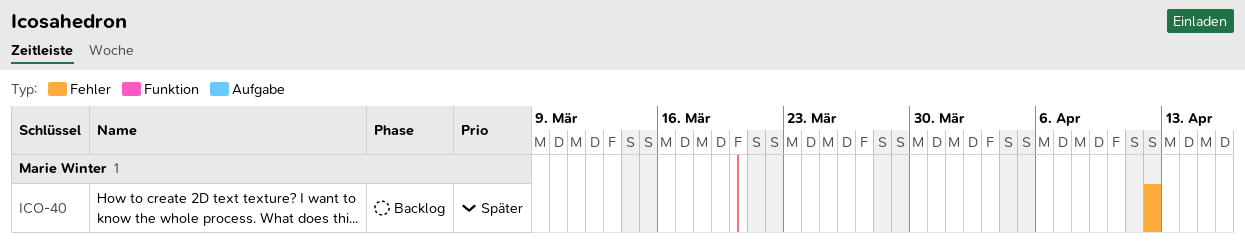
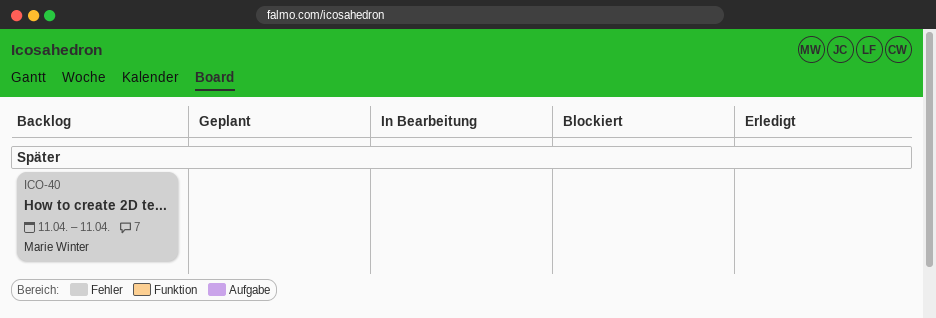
ICO-40, start: Apr 12 -> Apr 11
ICO-40, due: Apr 12 -> Apr 11

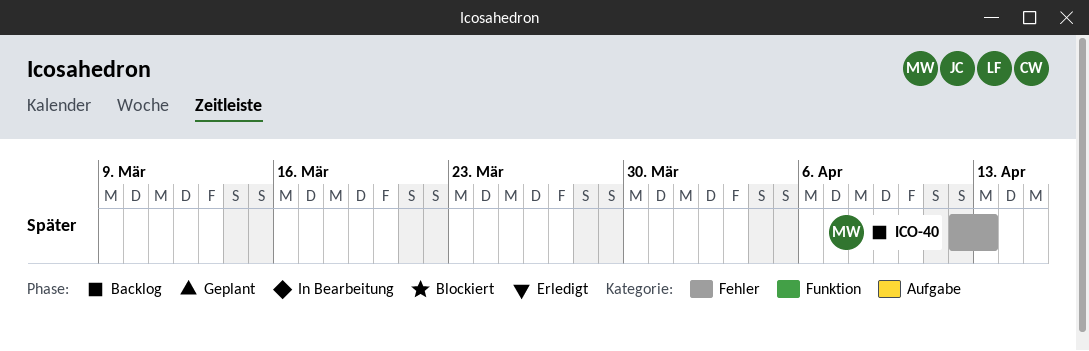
ICO-40, start: Apr 11 -> Apr 12
ICO-40, due: Apr 11 -> Apr 13

